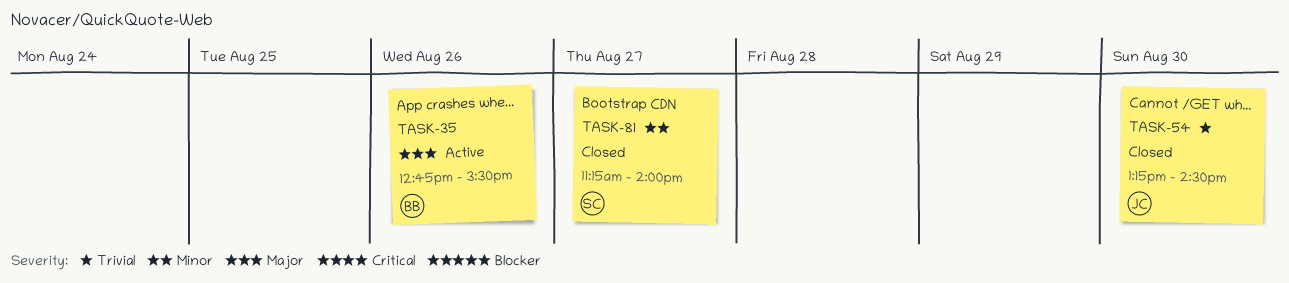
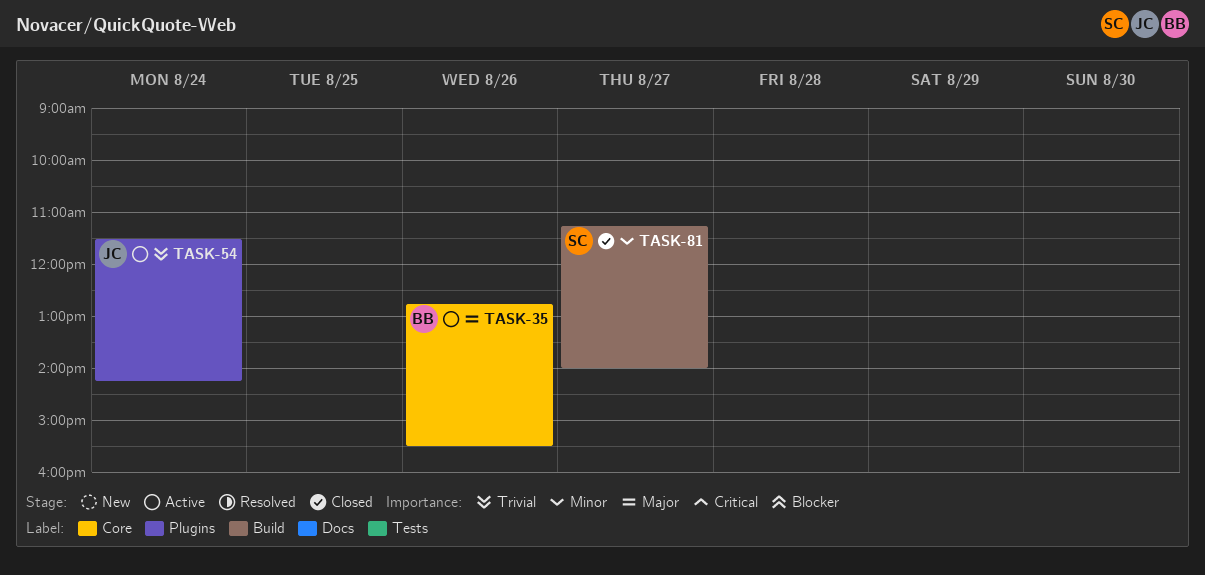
TASK-54, status: Closed -> Active
TASK-54, day: Aug 30 -> Aug 24
TASK-54, begins: 13:15 -> 11:30
TASK-54, ends: 14:30 -> 14:15

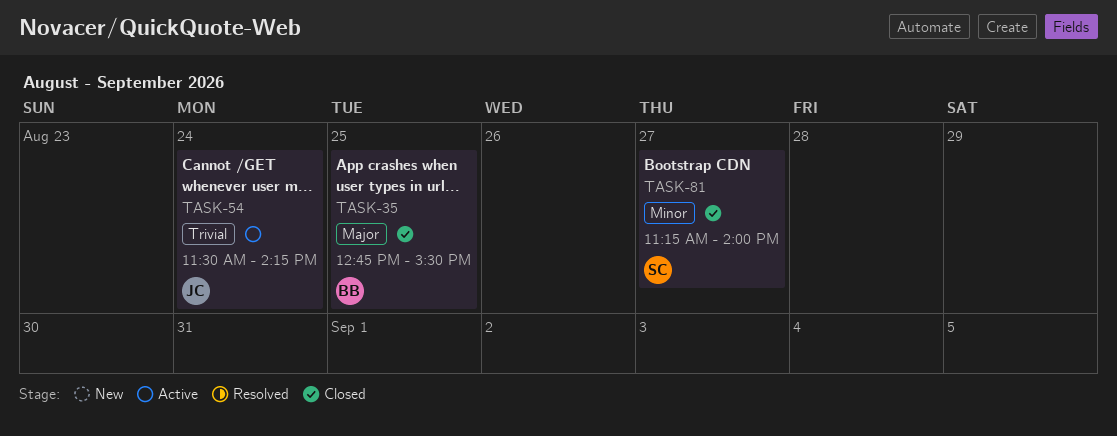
TASK-35, status: Active -> Closed
TASK-35, day: Aug 26 -> Aug 25

